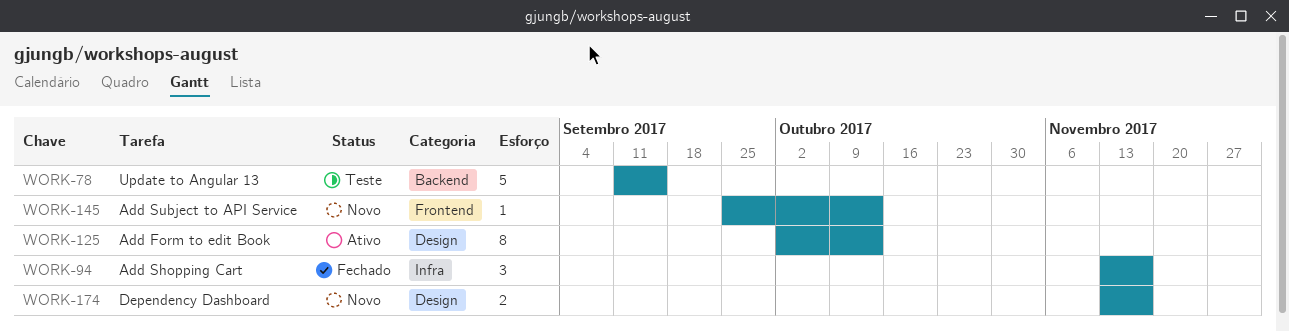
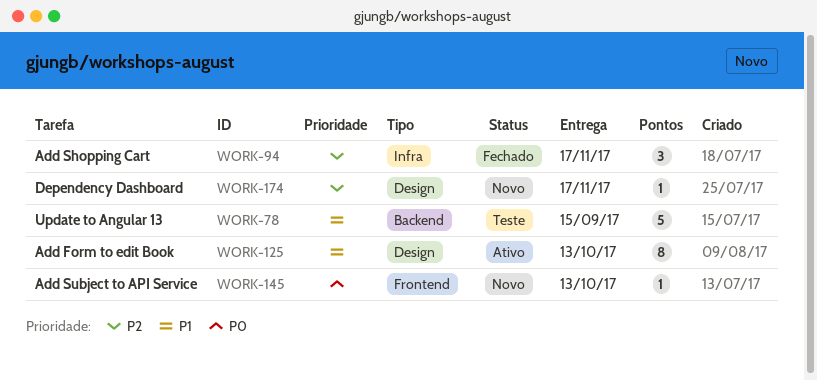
WORK-174, estimate: 2 -> 1

